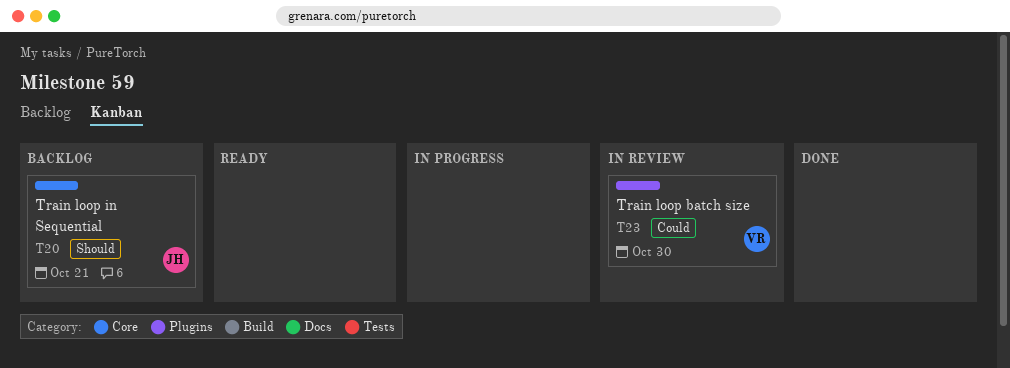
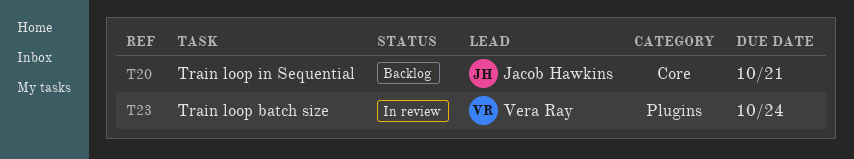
T23, due: Oct 30 -> Oct 24

